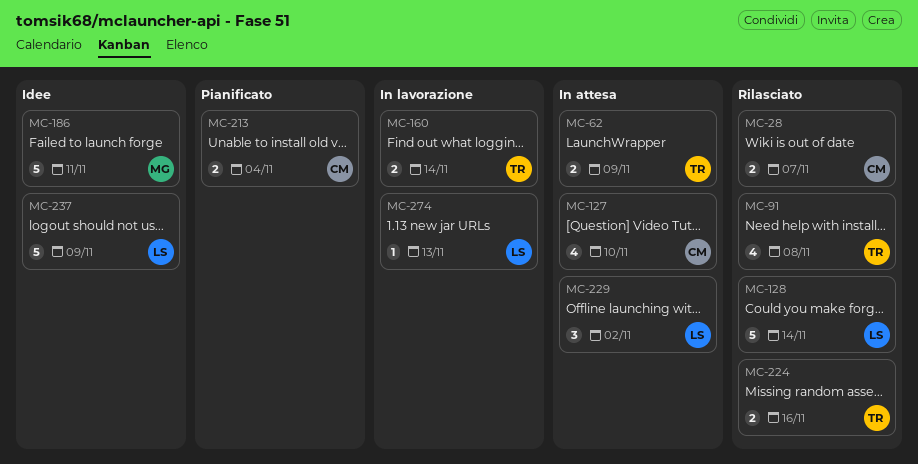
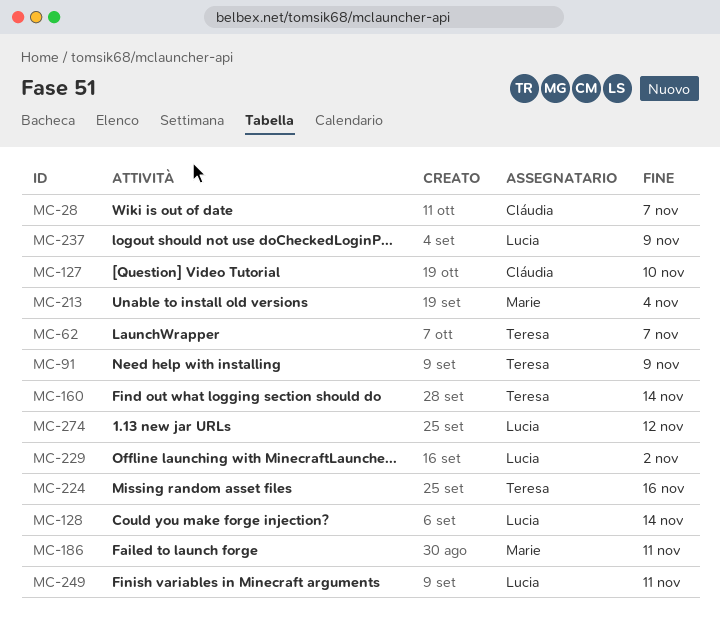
MC-62, due: Nov 9 -> Nov 7
MC-91, due: Nov 8 -> Nov 9
MC-213, owner: Cláudia -> Marie
MC-249: none -> present
MC-274, due: Nov 13 -> Nov 12

